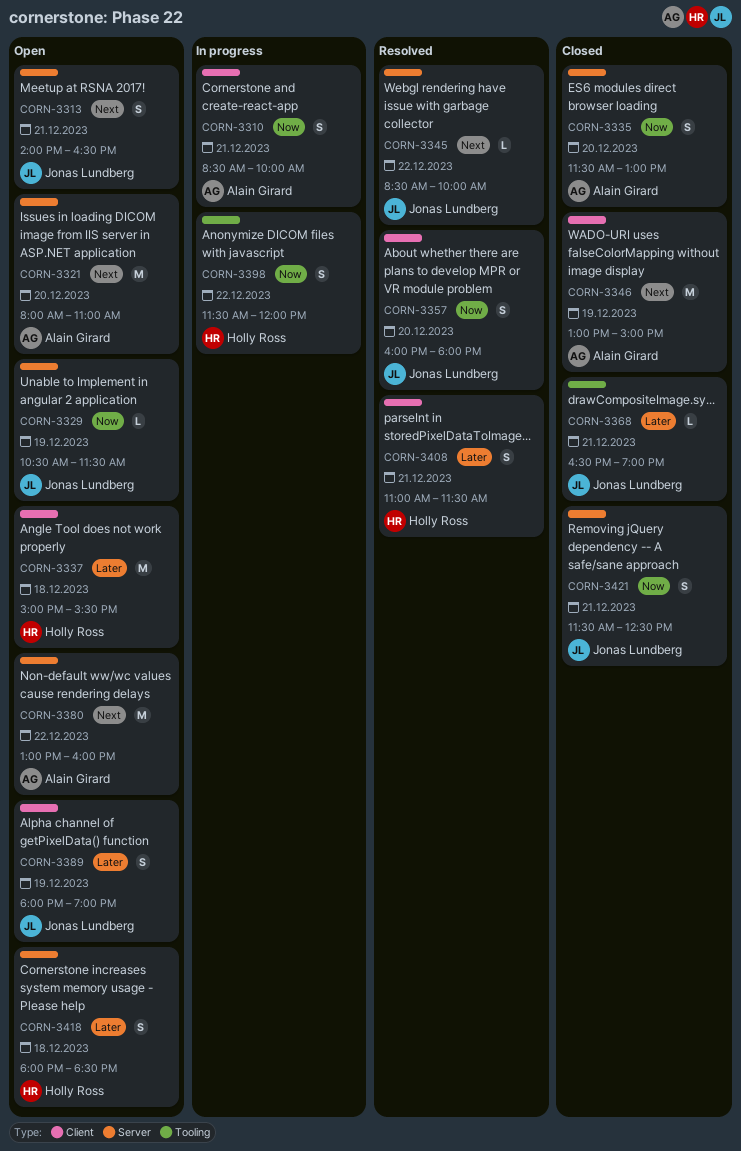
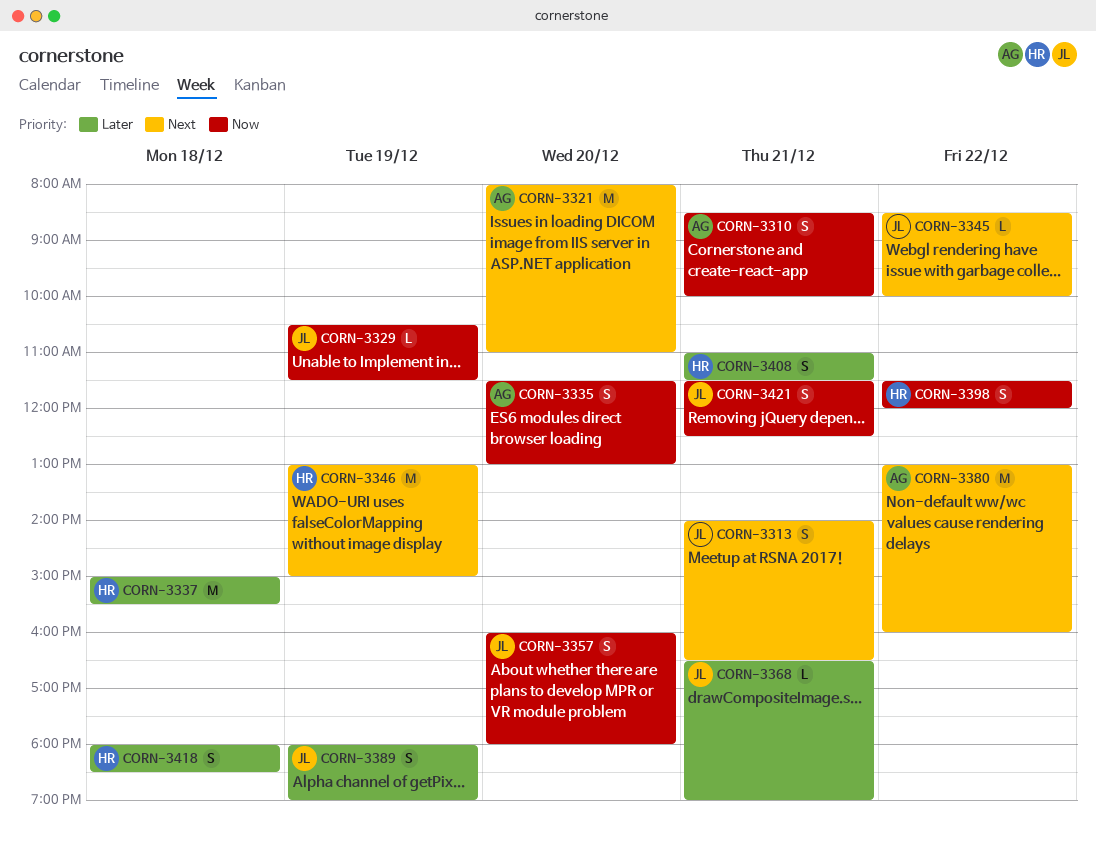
CORN-3346, owner: Alain Girard -> Holly Ross

